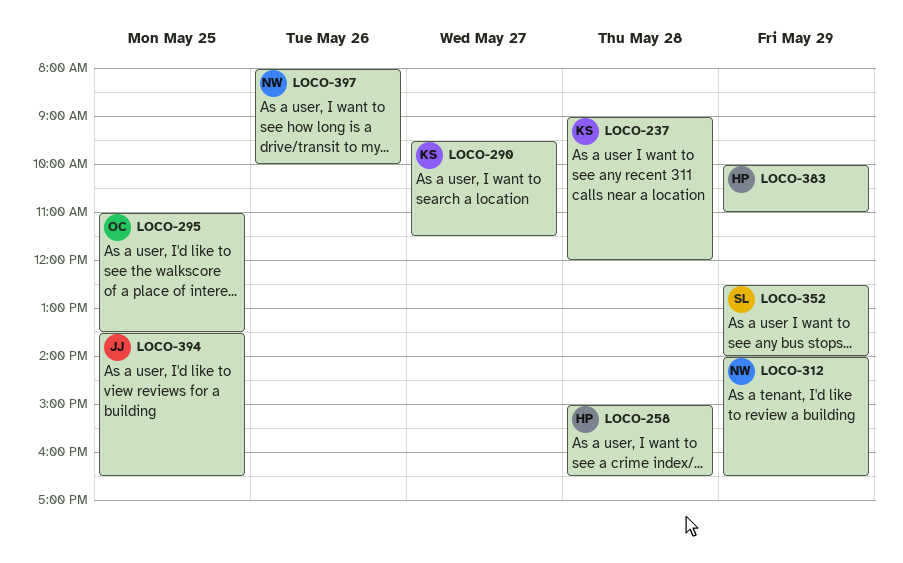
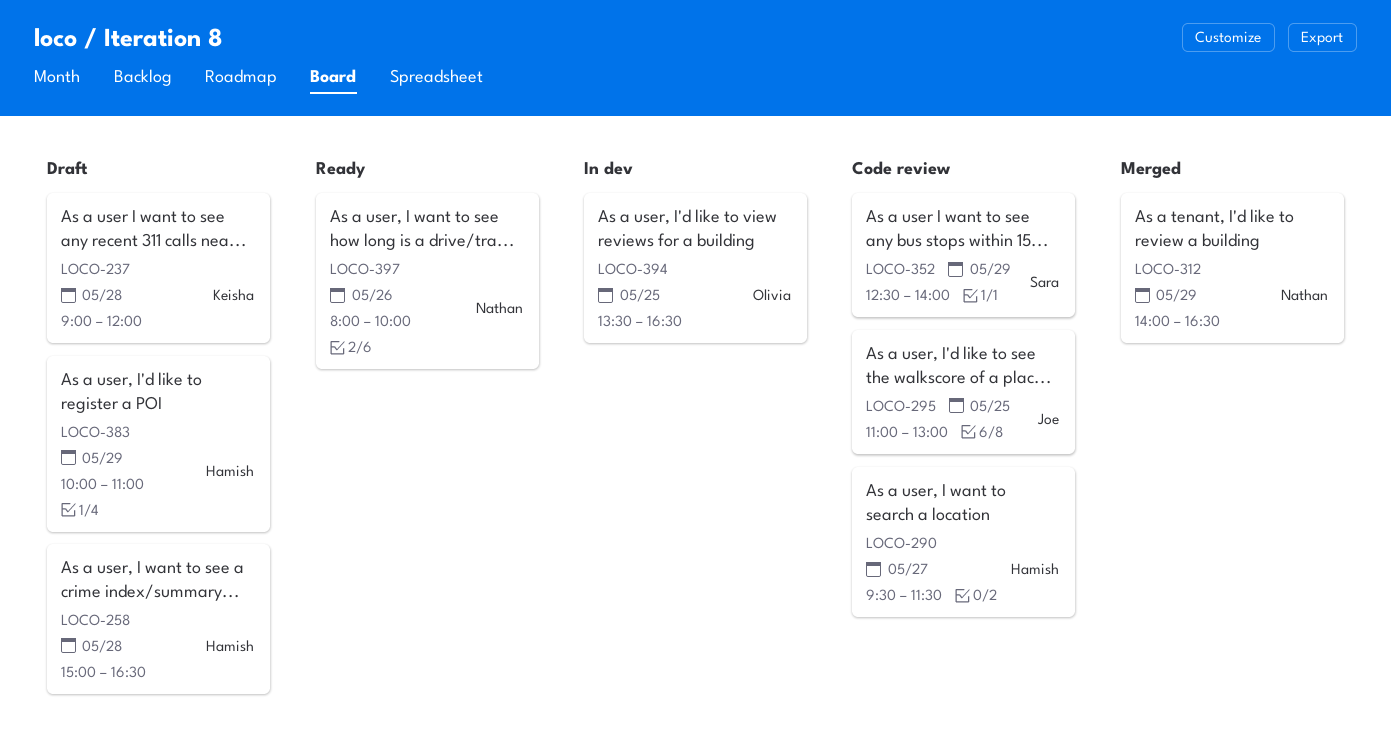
LOCO-290, owner: Keisha -> Hamish
LOCO-295, owner: Olivia -> Joe
LOCO-295, ends: 13:30 -> 13:00
LOCO-394, owner: Joe -> Olivia

